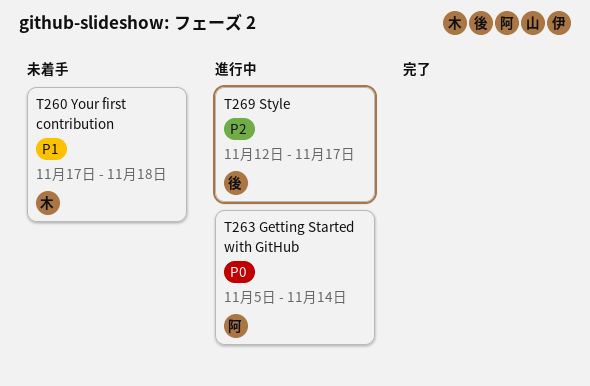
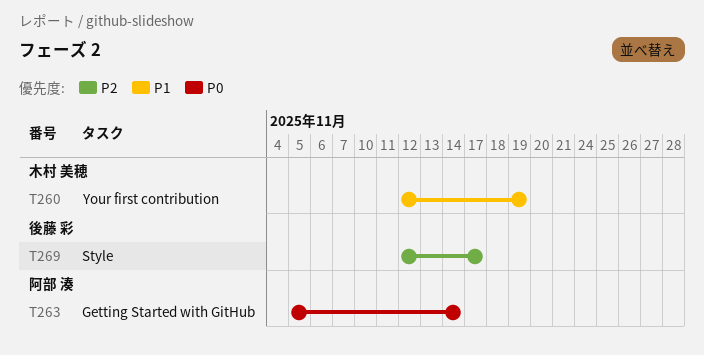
T260, start: Nov 17 -> Nov 12
T260, due: Nov 18 -> Nov 19

